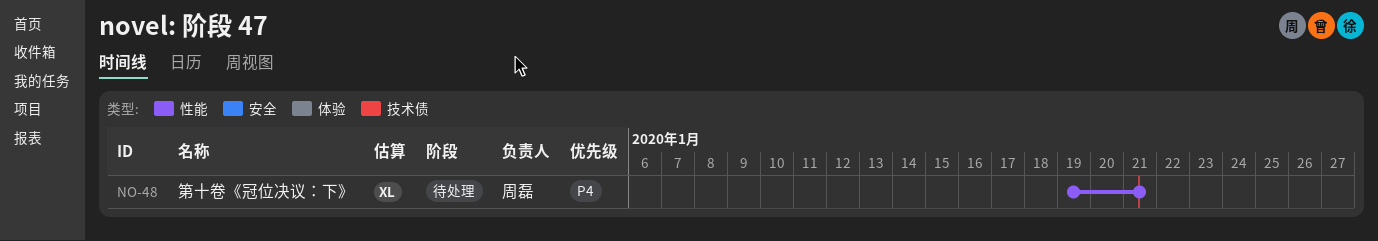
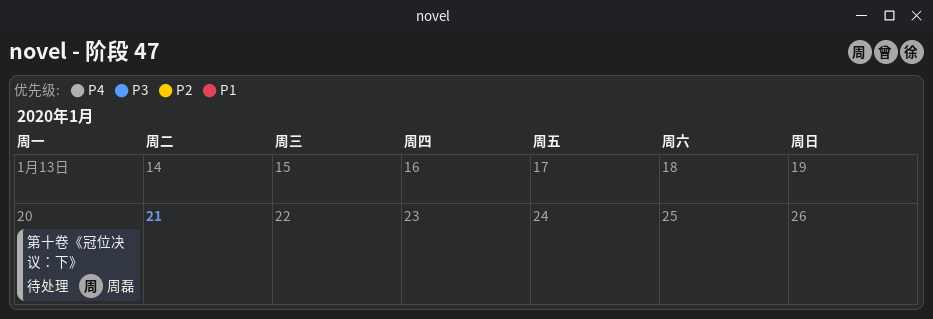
第十卷《冠位决议：下》, due: Jan 21 -> Jan 20

